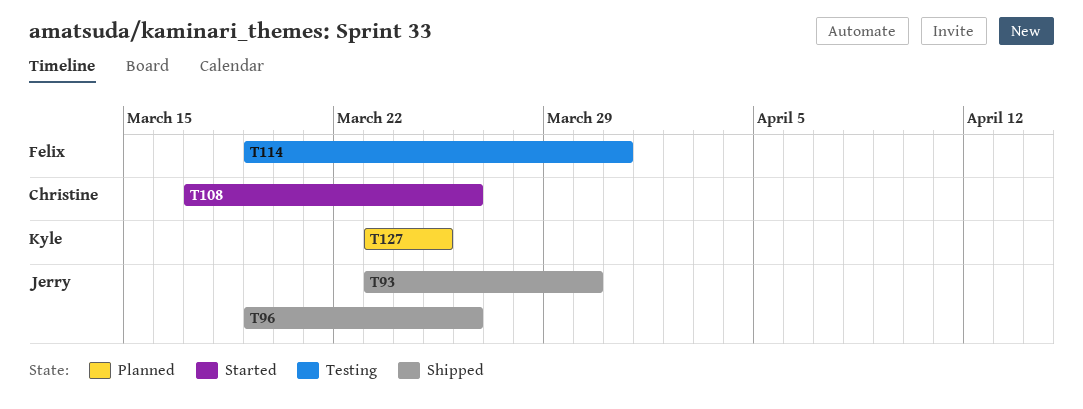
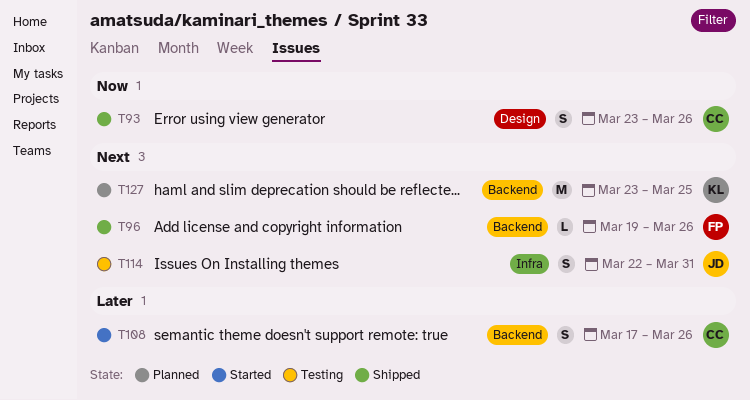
T93, owner: Jerry -> Christine
T93, due: Mar 30 -> Mar 26
T96, owner: Jerry -> Felix
T114, owner: Felix -> Jerry
T114, start: Mar 19 -> Mar 22

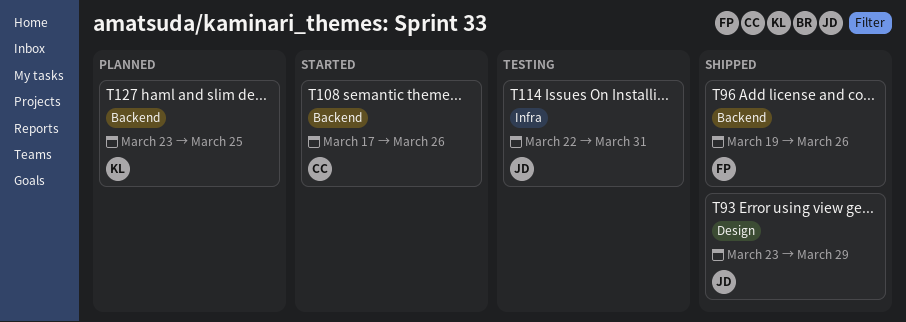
T93, owner: CC -> JD
T93, due: Mar 26 -> Mar 29

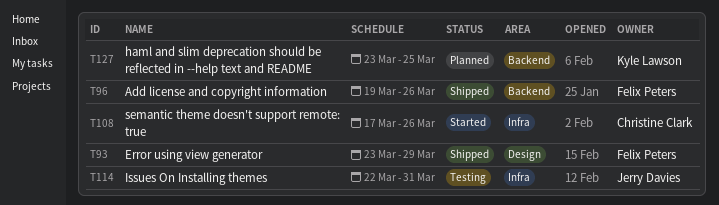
T93, owner: Jerry Davies -> Felix Peters
T108, label: Backend -> Infra

